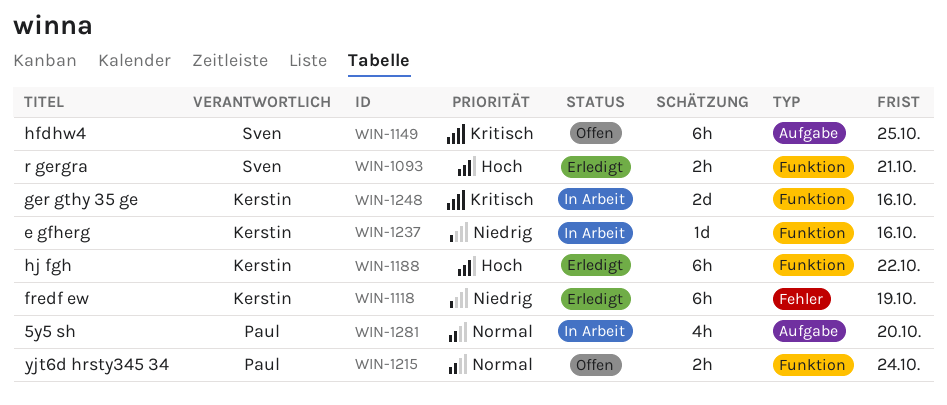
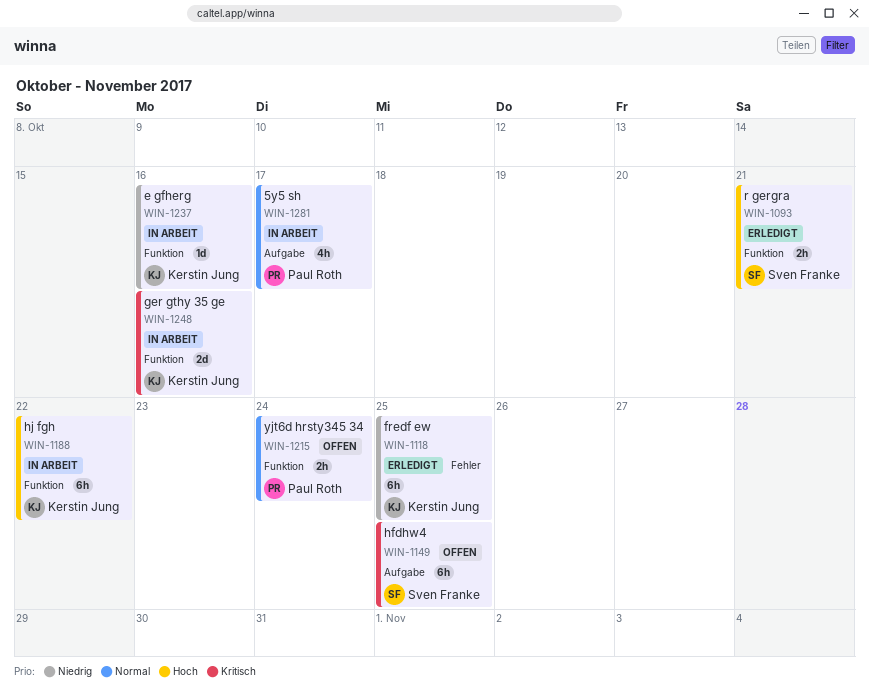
WIN-1118, due: Oct 19 -> Oct 25
WIN-1188, status: Erledigt -> In Arbeit
WIN-1281, due: Oct 20 -> Oct 17

